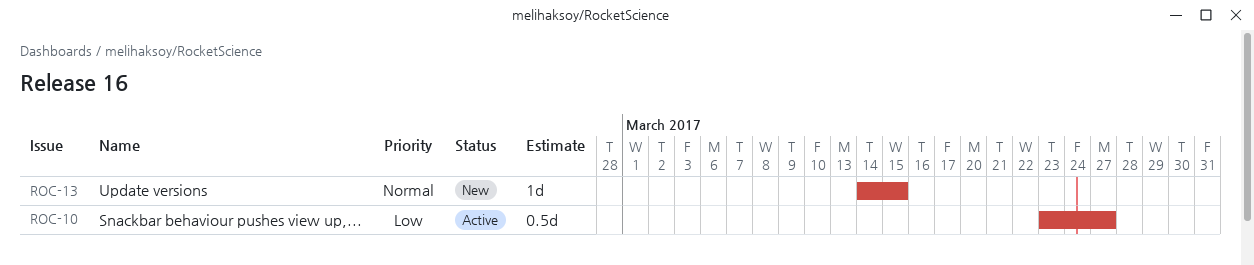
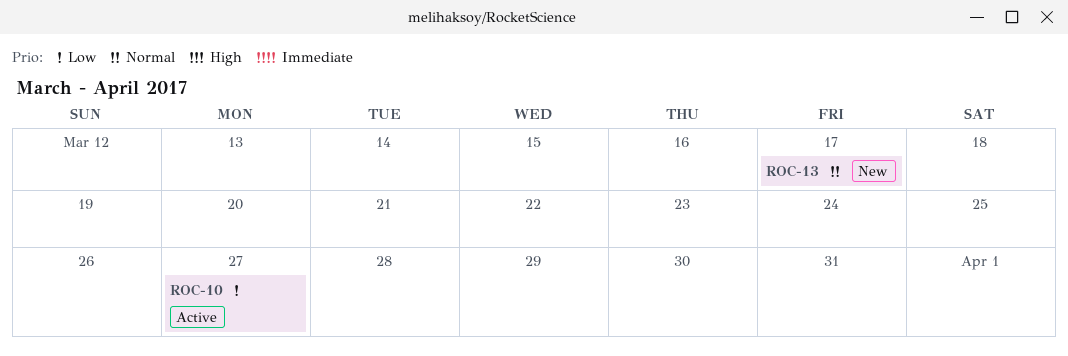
ROC-13, due: Mar 15 -> Mar 17

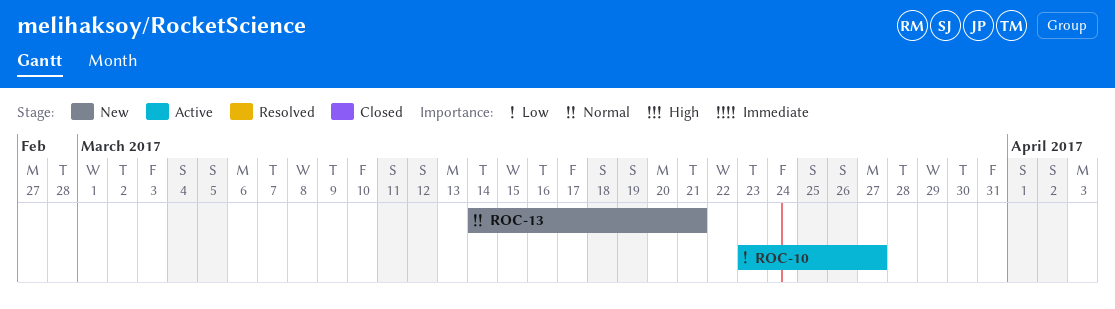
ROC-13, due: Mar 17 -> Mar 21

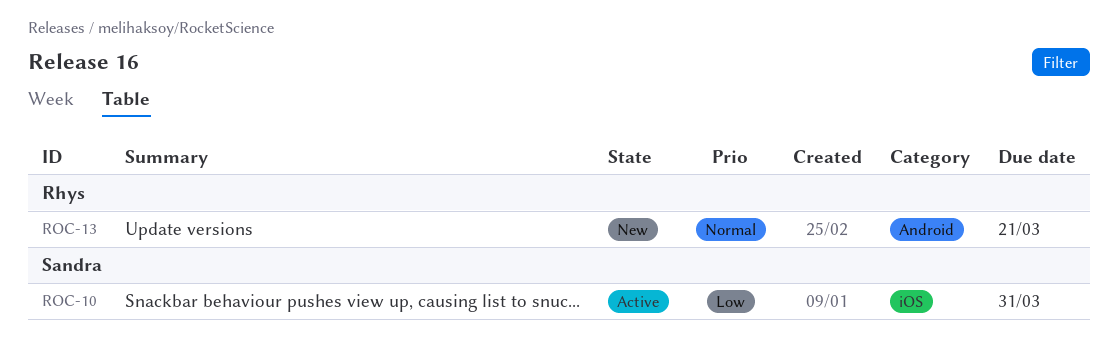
ROC-10, due: Mar 27 -> Mar 31

